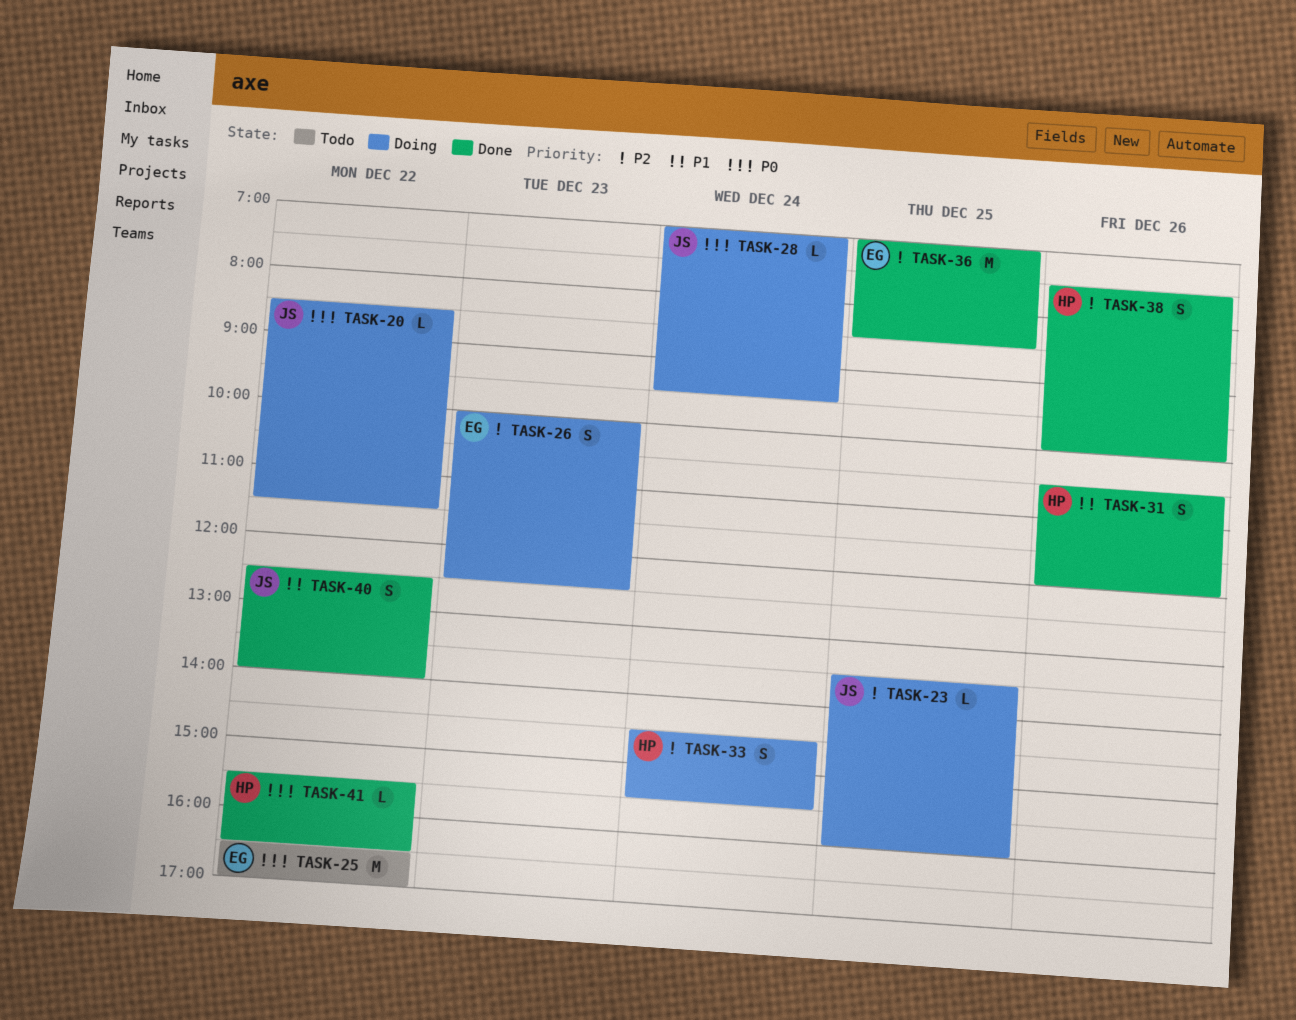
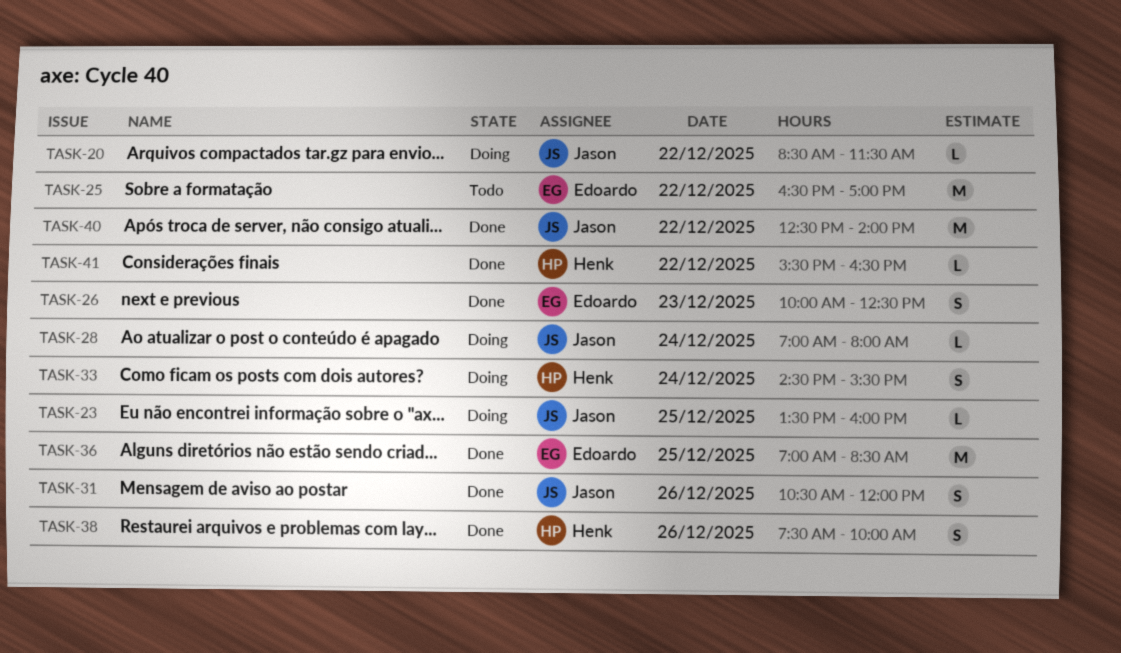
TASK-26, status: Doing -> Done
TASK-28, ends: 09:30 -> 08:00
TASK-31, owner: Henk -> Jason
TASK-40, estimate: S -> M

